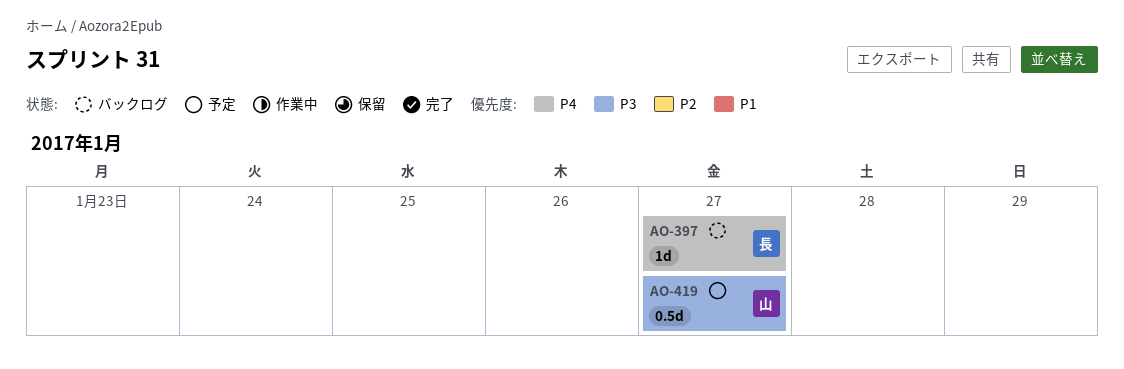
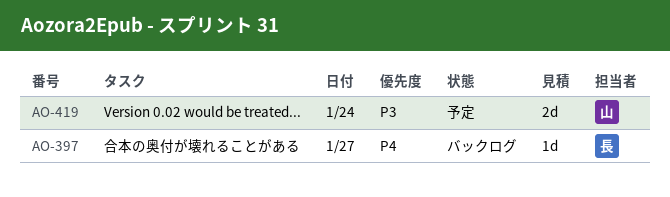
AO-419, estimate: 0.5d -> 2d
AO-419, day: Jan 27 -> Jan 24

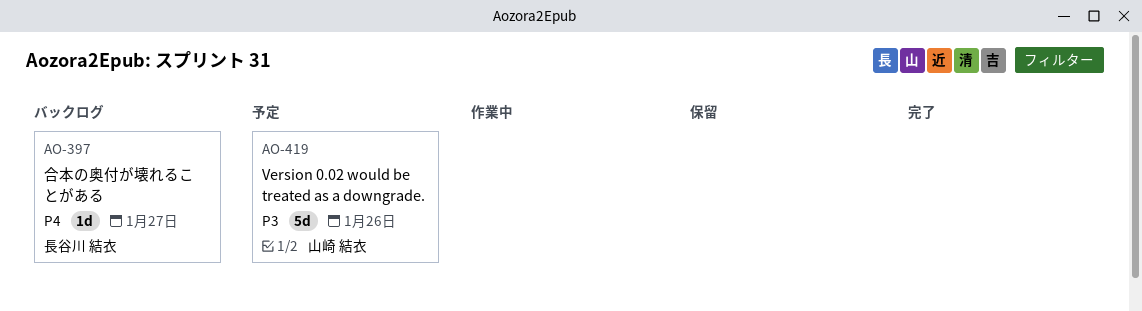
AO-419, estimate: 2d -> 5d
AO-419, day: Jan 24 -> Jan 26

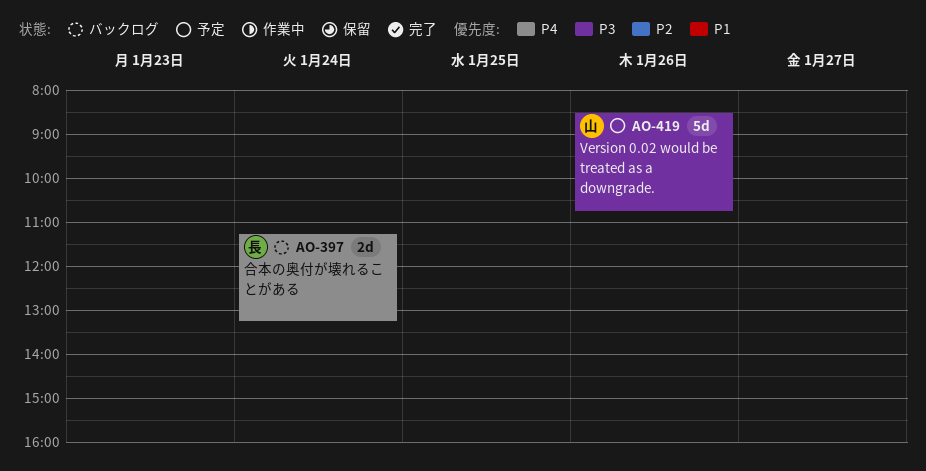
AO-397, estimate: 1d -> 2d
AO-397, day: Jan 27 -> Jan 24

